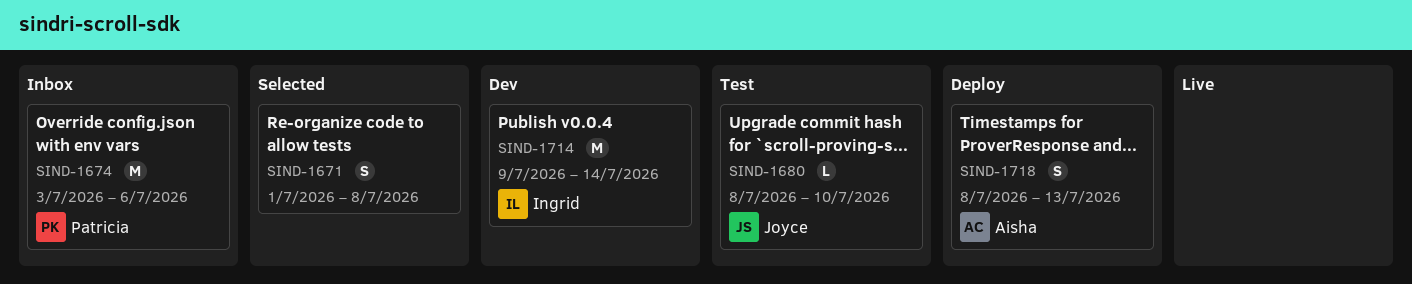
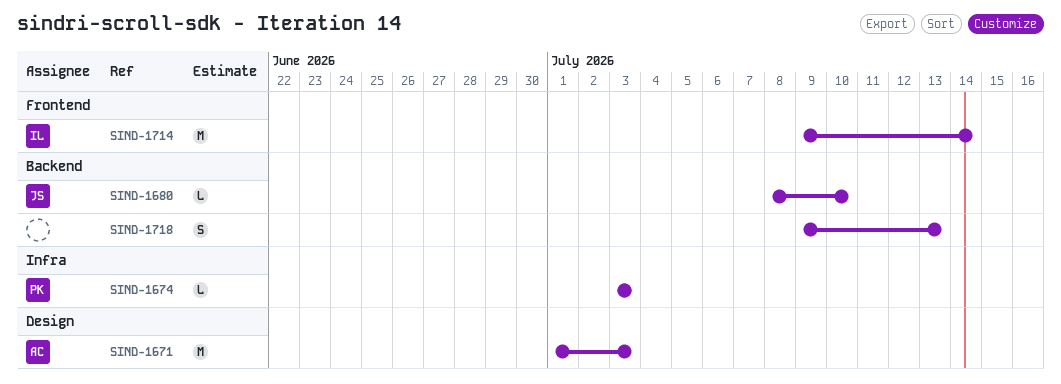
SIND-1671, owner: none -> Aisha
SIND-1671, estimate: S -> M
SIND-1671, due: Jul 8 -> Jul 3
SIND-1674, estimate: M -> L
SIND-1674, due: Jul 6 -> Jul 3
SIND-1718, owner: Aisha -> none
SIND-1718, start: Jul 8 -> Jul 9

